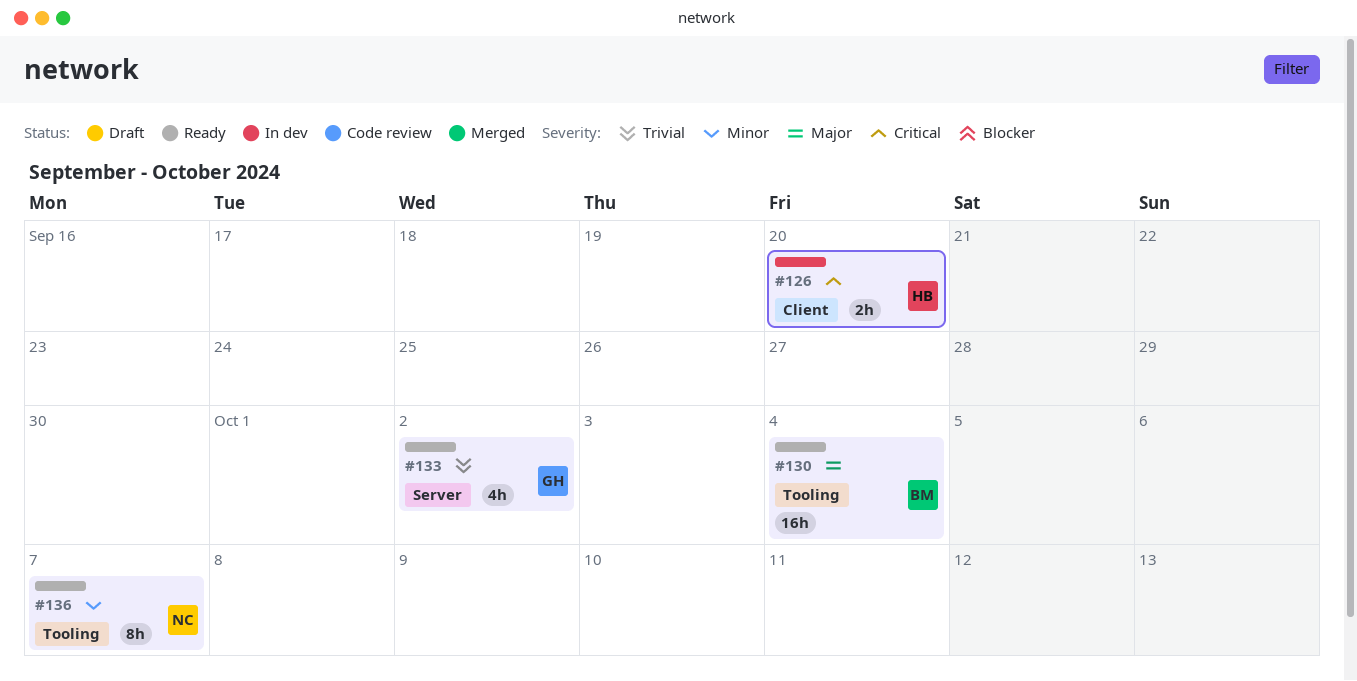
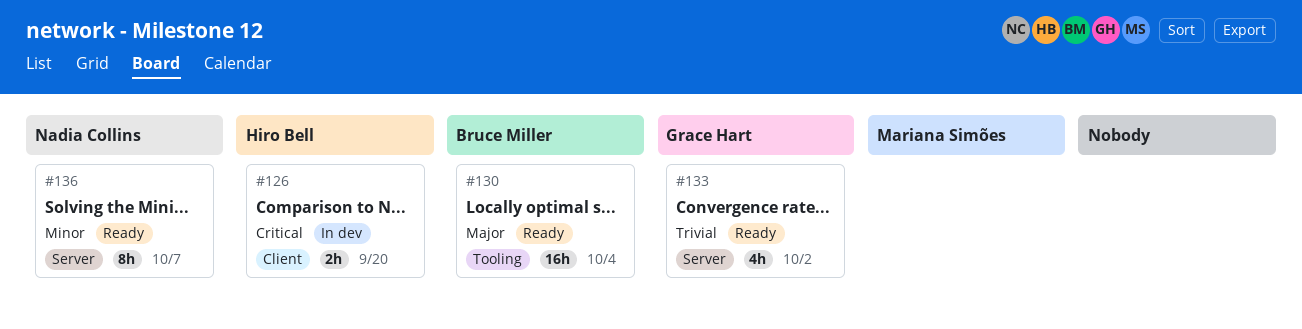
#136, label: Tooling -> Server

